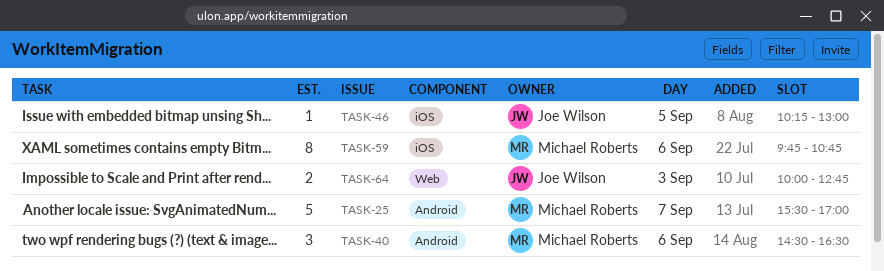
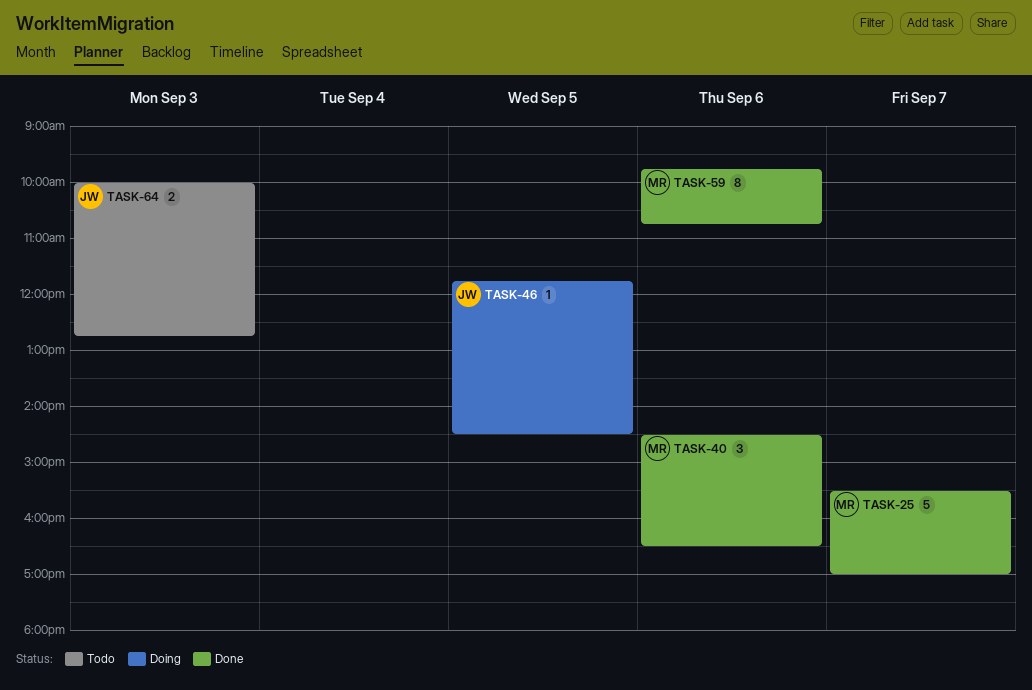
TASK-46, begins: 10:15 -> 11:45
TASK-46, ends: 13:00 -> 14:30

